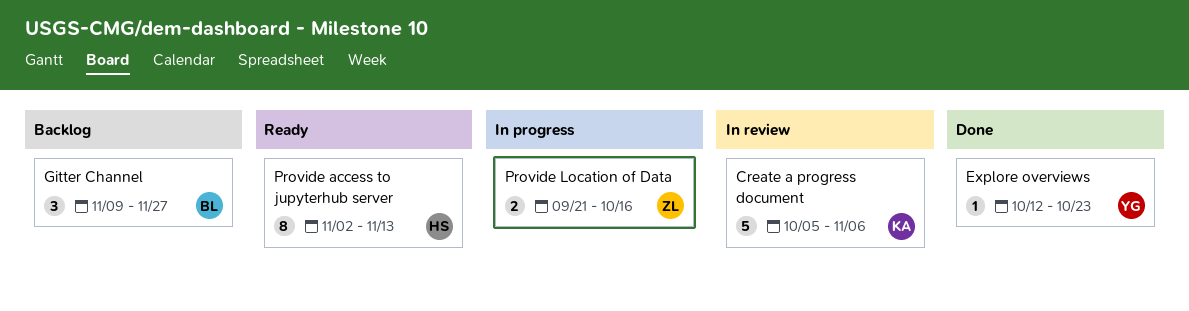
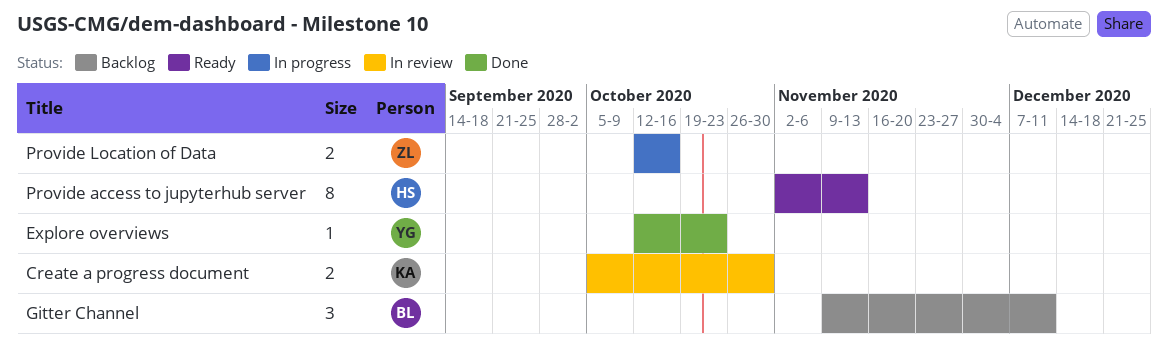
Create a progress document, estimate: 5 -> 2
Create a progress document, due: Nov 6 -> Oct 30
Gitter Channel, due: Nov 27 -> Dec 11
Provide Location of Data, start: Sep 21 -> Oct 12

